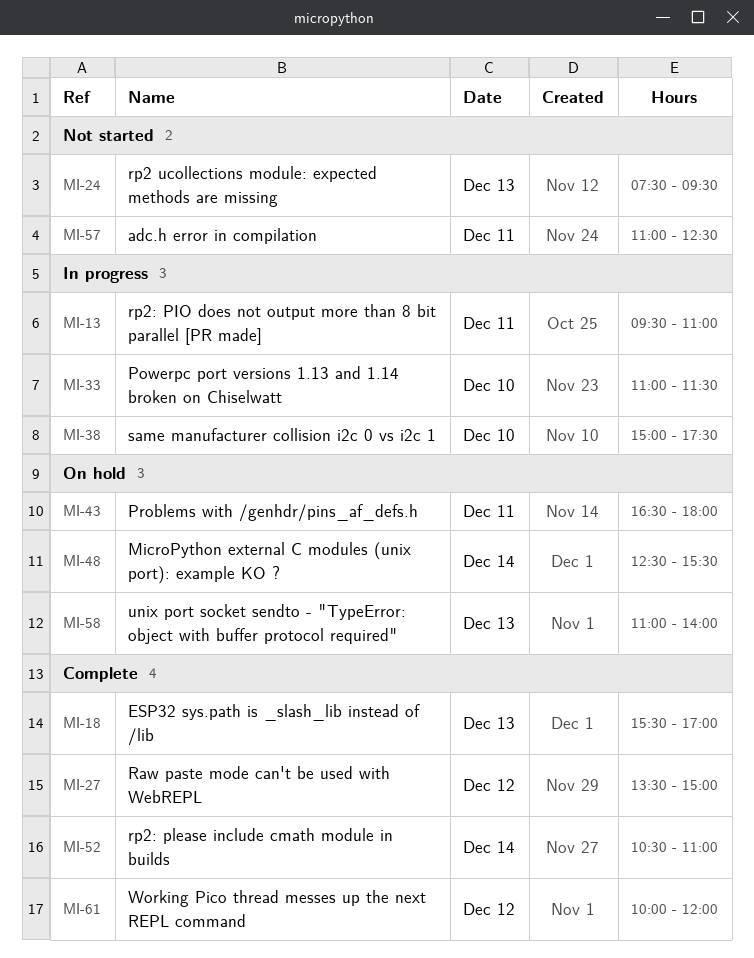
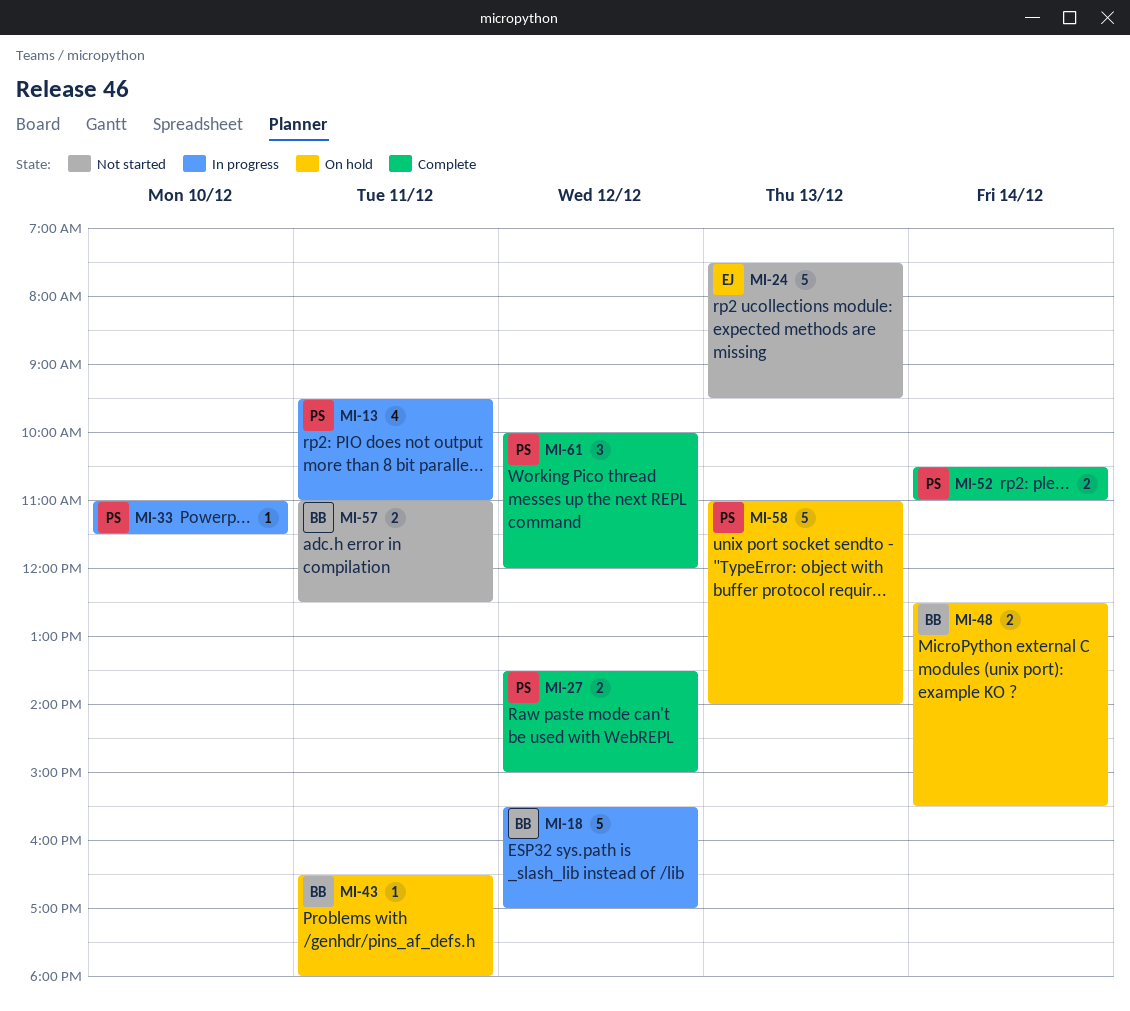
MI-18, status: Complete -> In progress
MI-18, day: Dec 13 -> Dec 12
MI-38: present -> none

